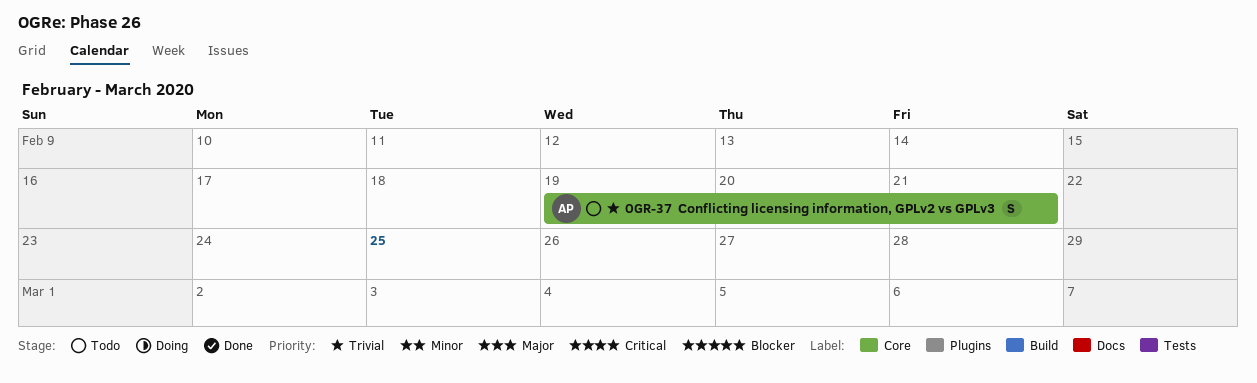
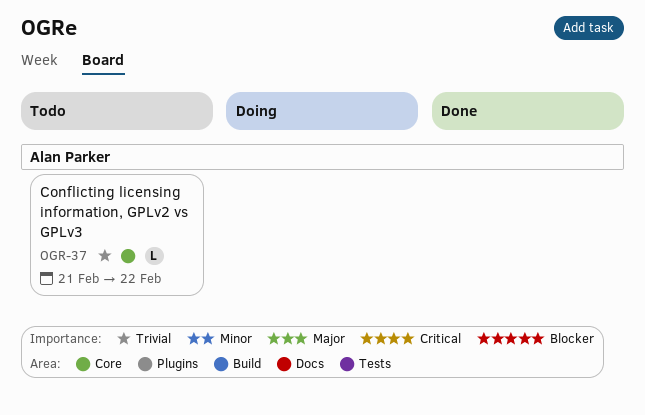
OGR-37, estimate: S -> L
OGR-37, start: Feb 19 -> Feb 21
OGR-37, due: Feb 21 -> Feb 22

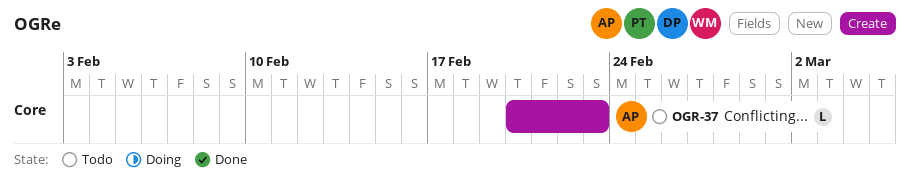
OGR-37, start: Feb 21 -> Feb 20
OGR-37, due: Feb 22 -> Feb 23

